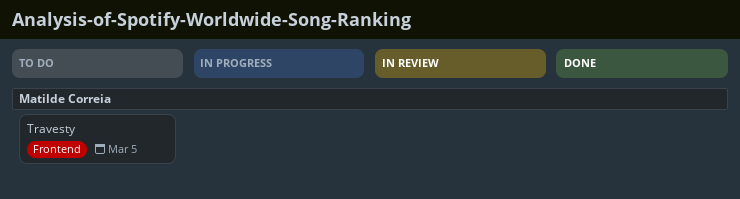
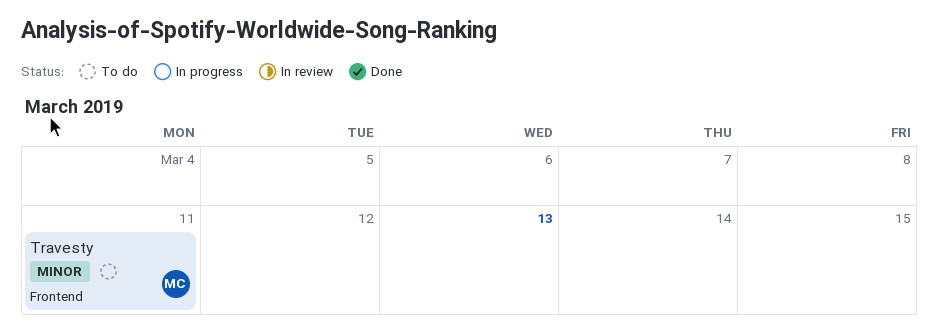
Travesty, due: Mar 5 -> Mar 11

